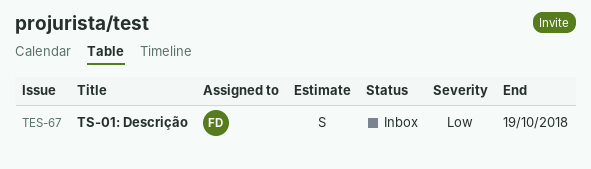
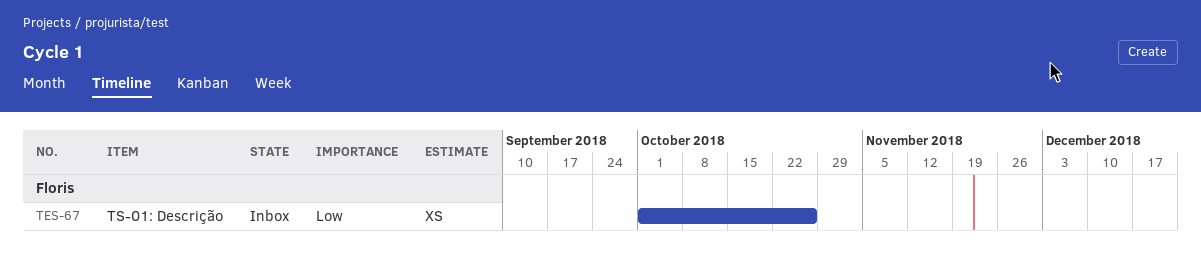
TES-67, estimate: S -> XS
TES-67, due: Oct 19 -> Oct 26

